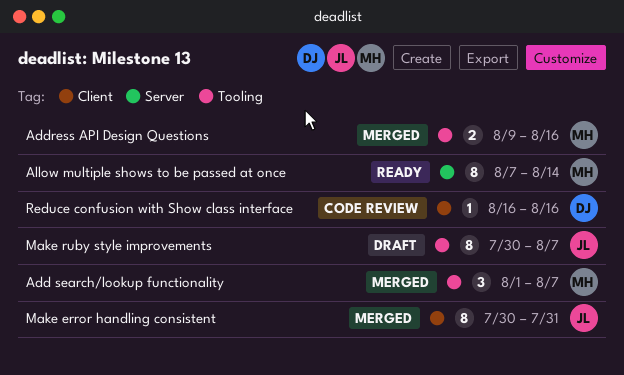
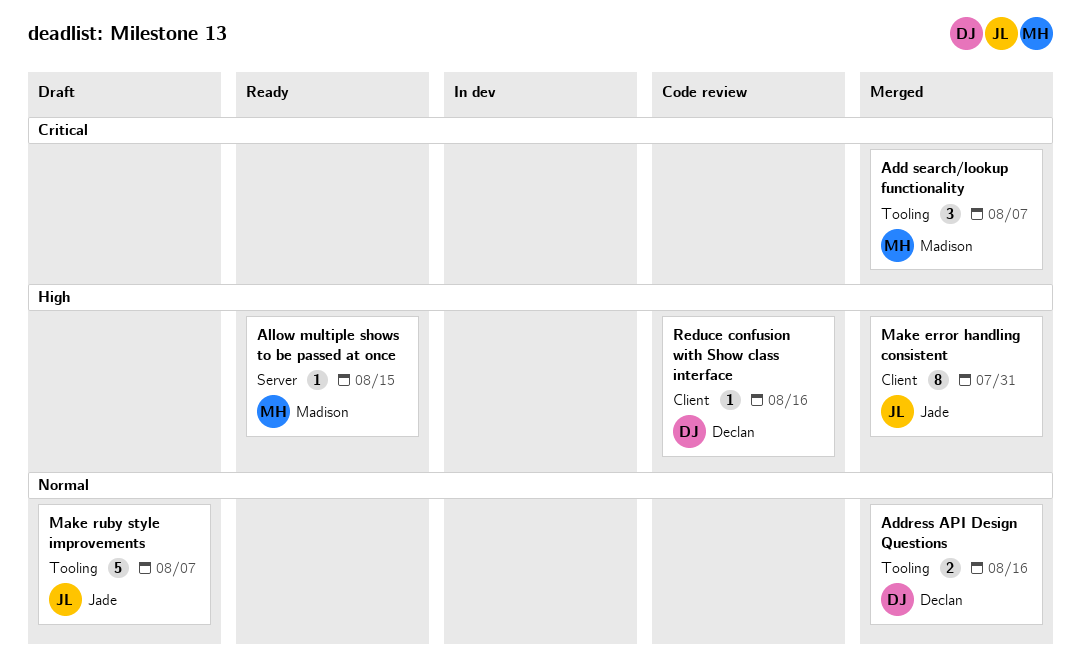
Address API Design Questions, owner: Madison -> Declan
Allow multiple shows to be passed at once, estimate: 8 -> 1
Allow multiple shows to be passed at once, due: Aug 14 -> Aug 15
Make ruby style improvements, estimate: 8 -> 5

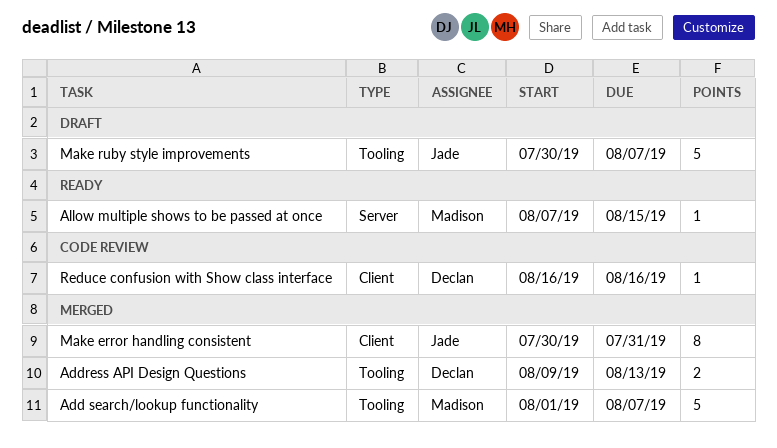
Add search/lookup functionality, estimate: 3 -> 5
Address API Design Questions, due: Aug 16 -> Aug 13

